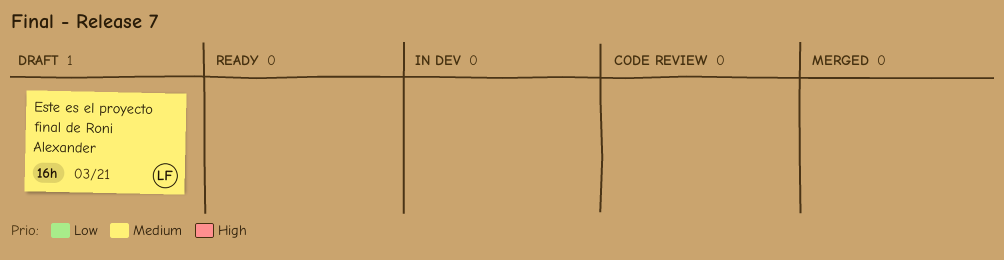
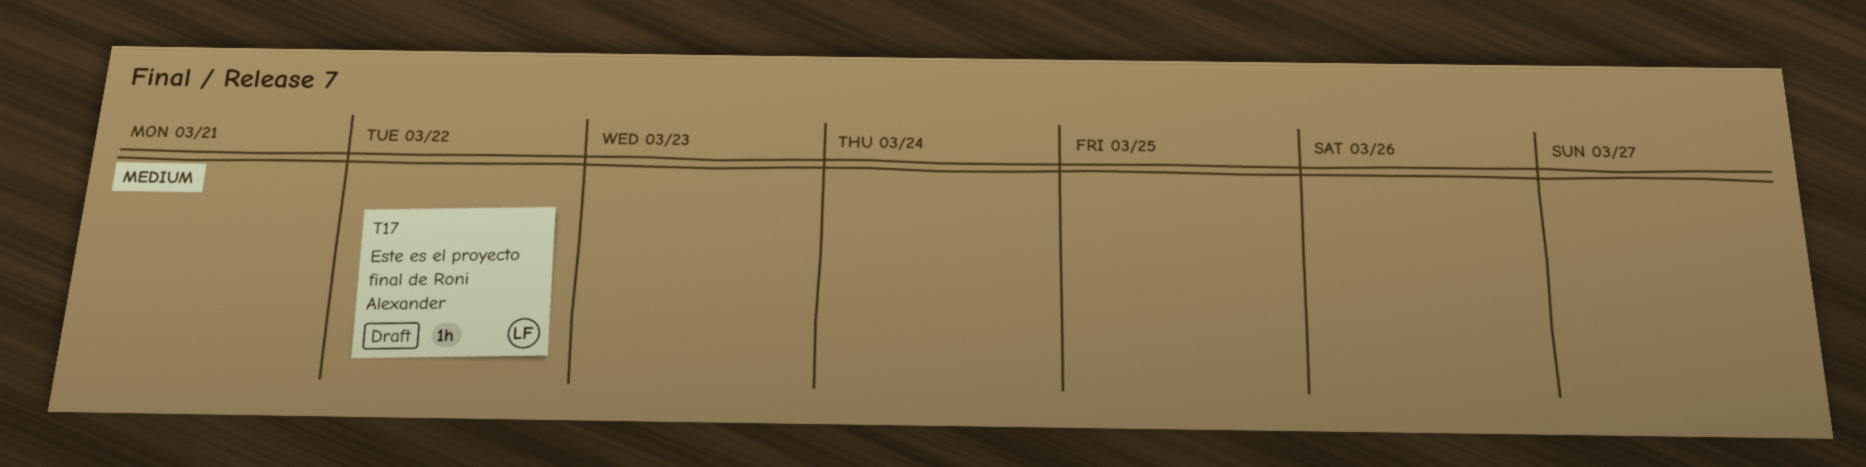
Este es el proyecto final de Roni Alexander, estimate: 16h -> 1h
Este es el proyecto final de Roni Alexander, due: Mar 21 -> Mar 22

